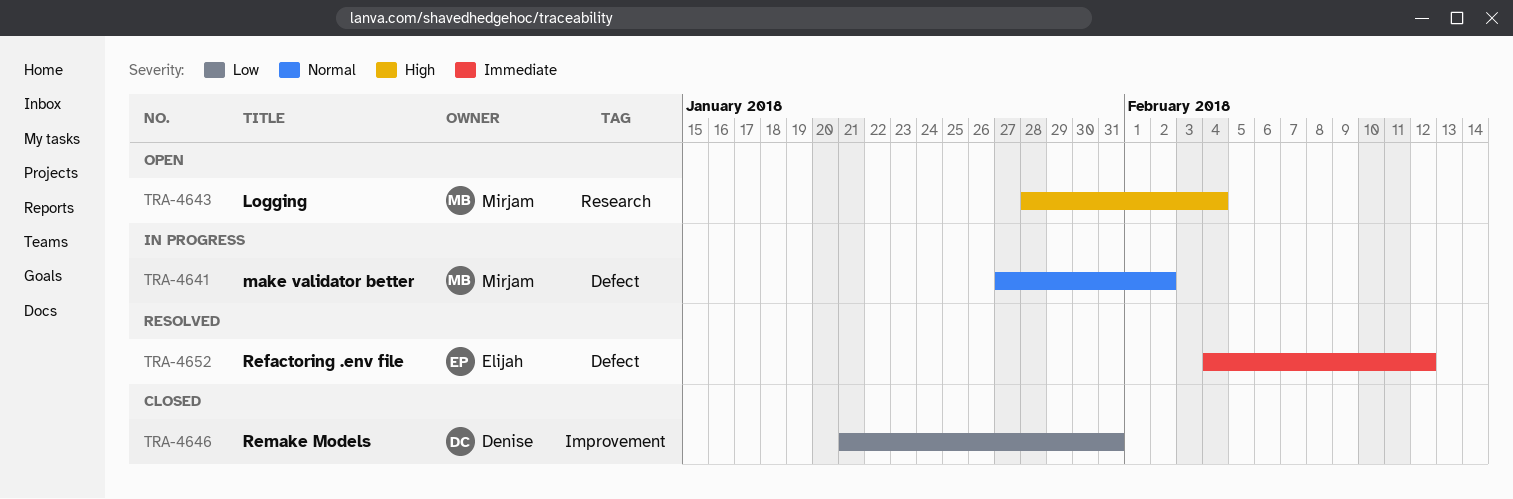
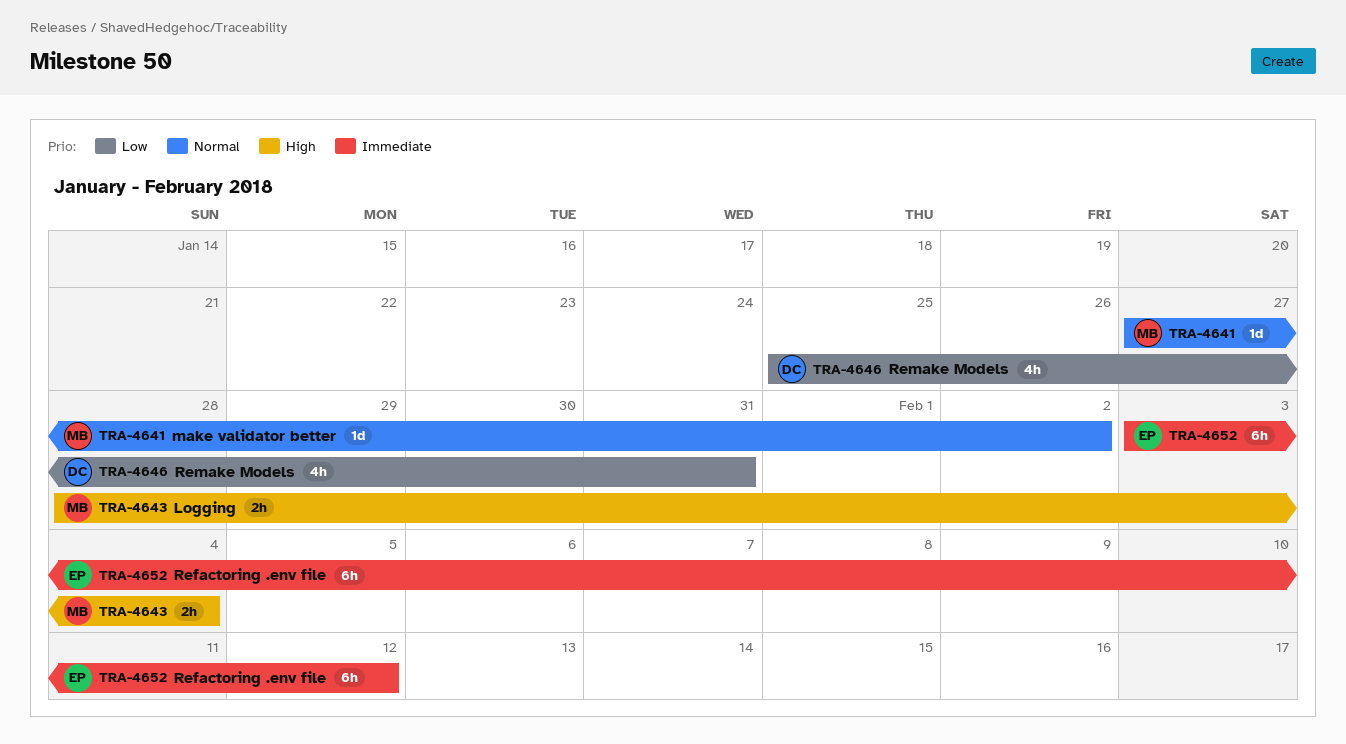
TRA-4646, start: Jan 21 -> Jan 25
TRA-4652, start: Feb 4 -> Feb 3

